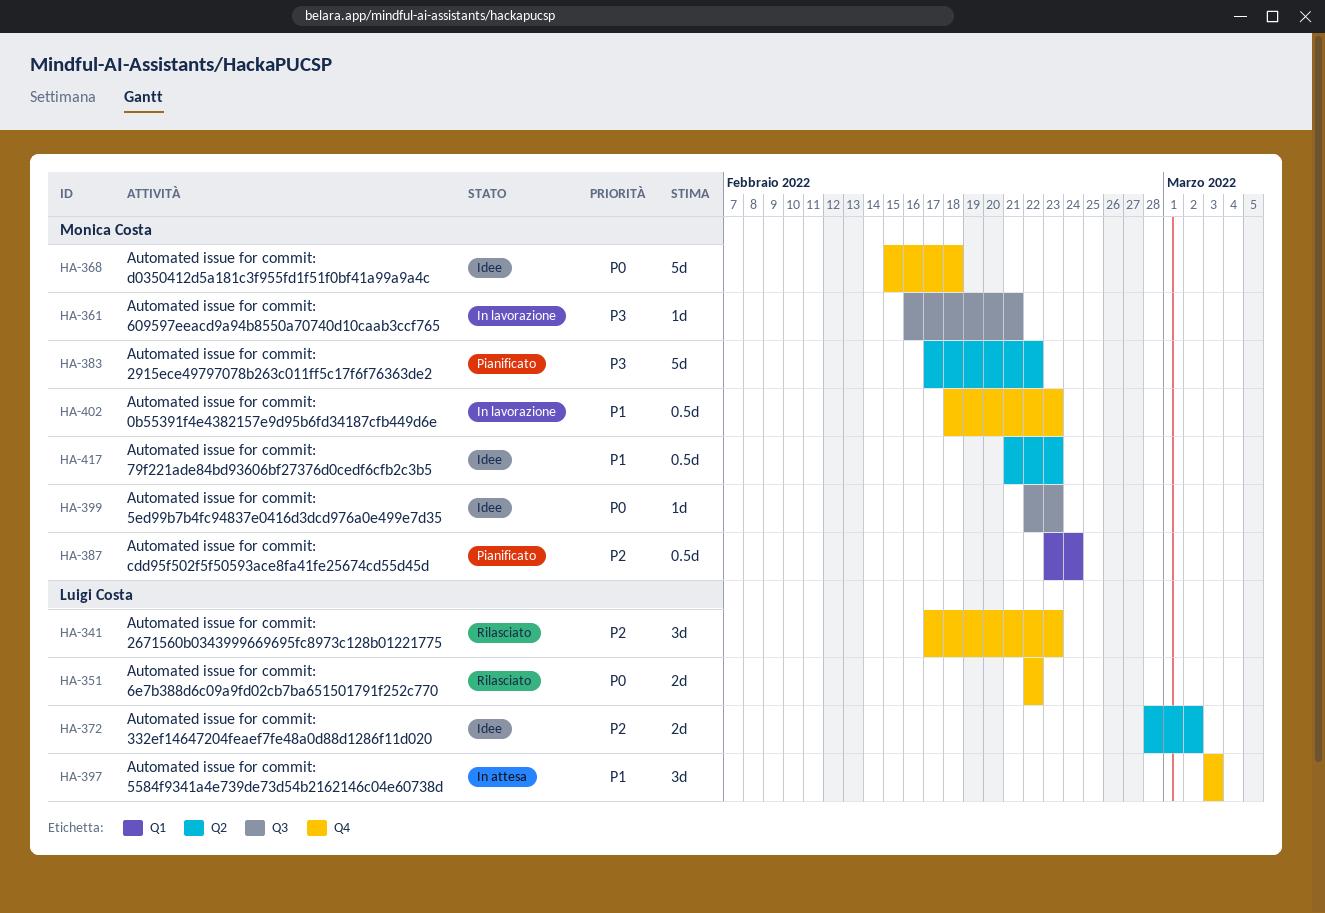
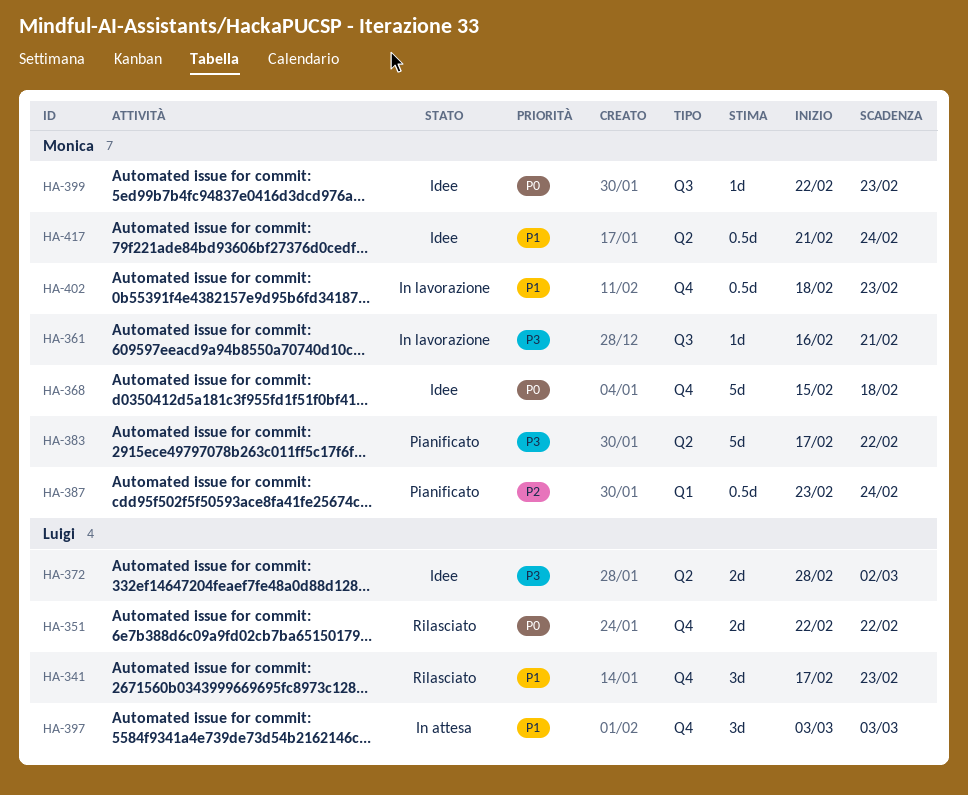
HA-341, priority: P2 -> P1
HA-372, priority: P2 -> P3
HA-417, due: Feb 23 -> Feb 24

